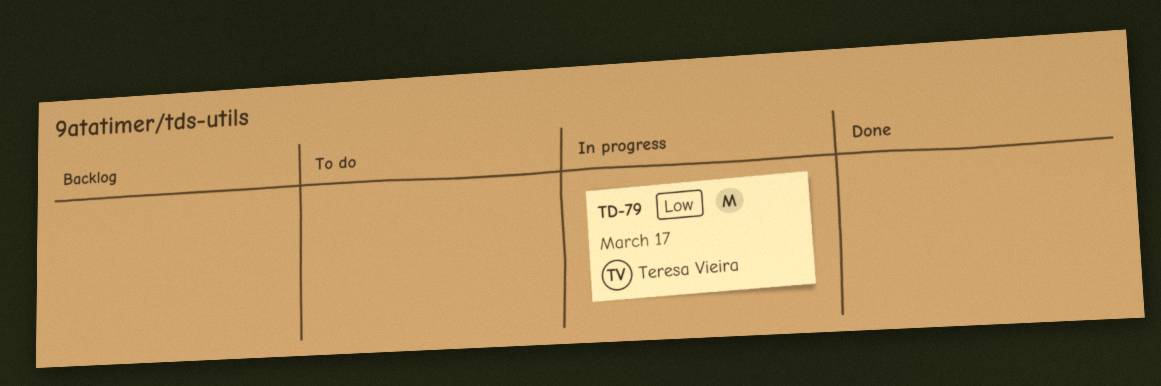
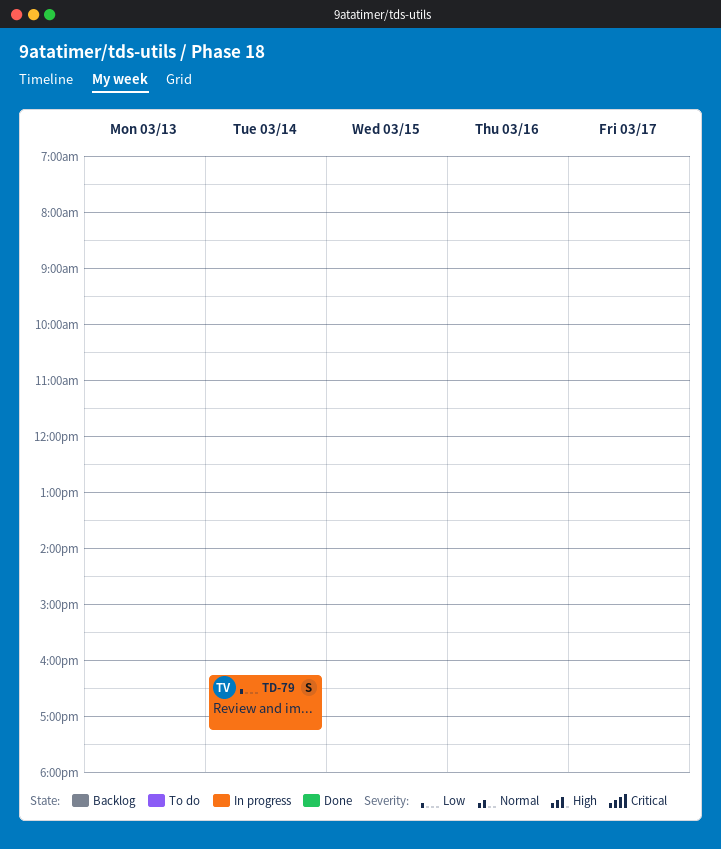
TD-79, estimate: M -> S
TD-79, day: Mar 17 -> Mar 14

